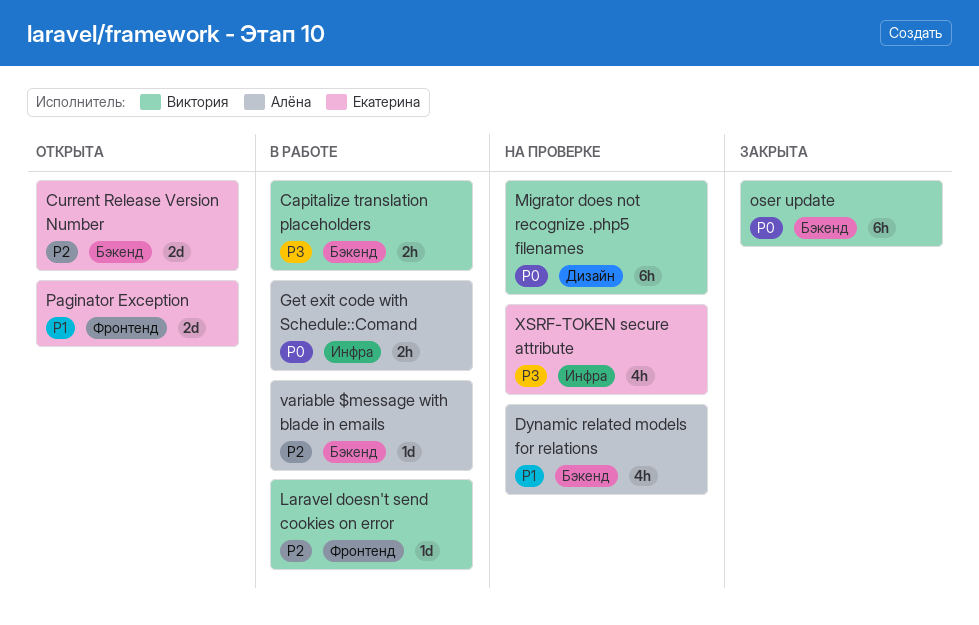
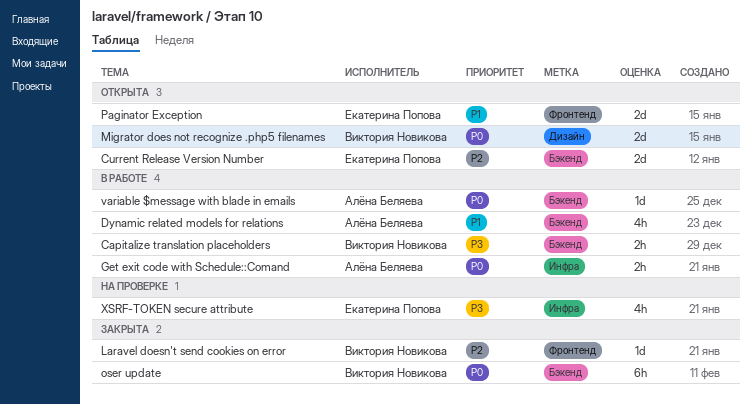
Dynamic related models for relations, status: На проверке -> В работе
Laravel doesn't send cookies on error, status: В работе -> Закрыта
Migrator does not recognize .php5 filenames, status: На проверке -> Открыта
Migrator does not recognize .php5 filenames, estimate: 6h -> 2d
variable $message with blade in emails, priority: P2 -> P0

